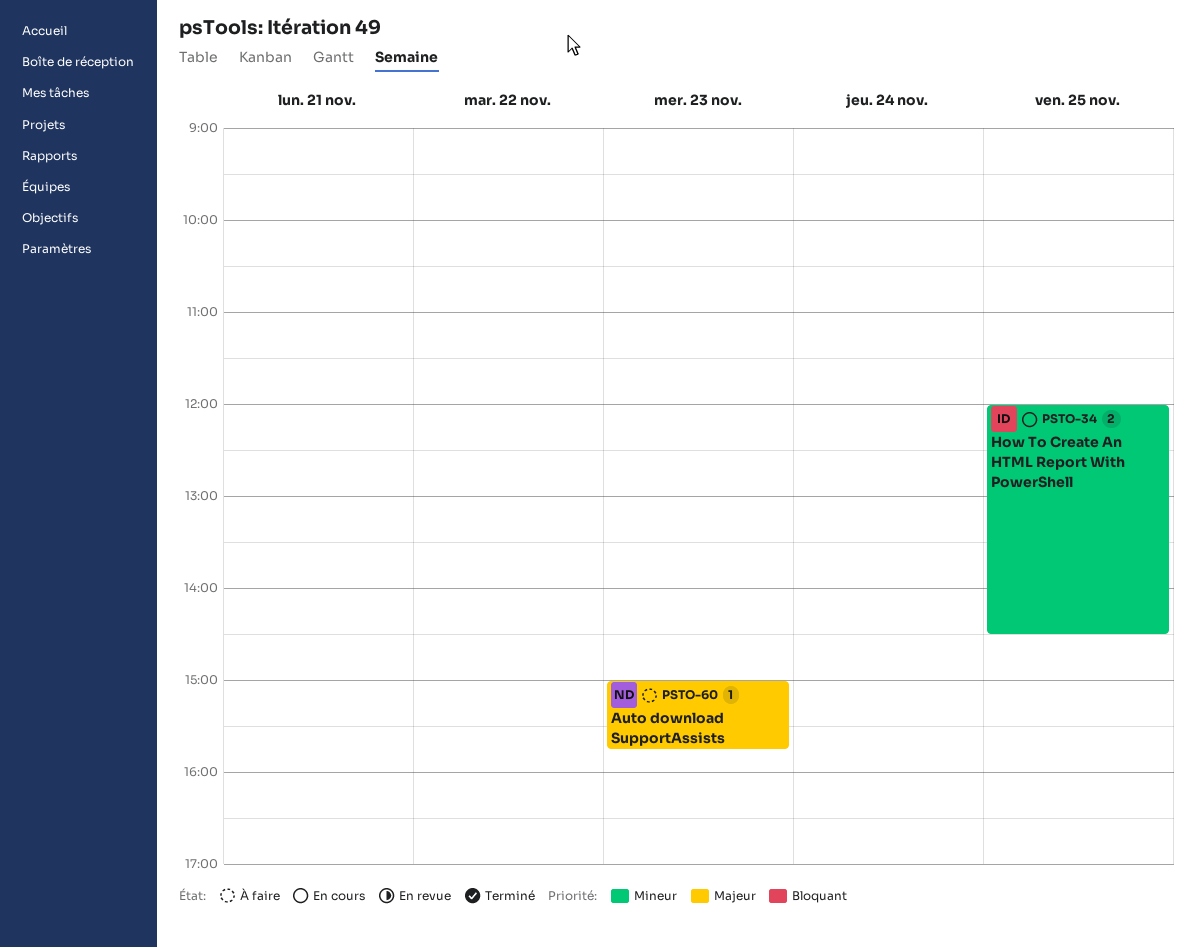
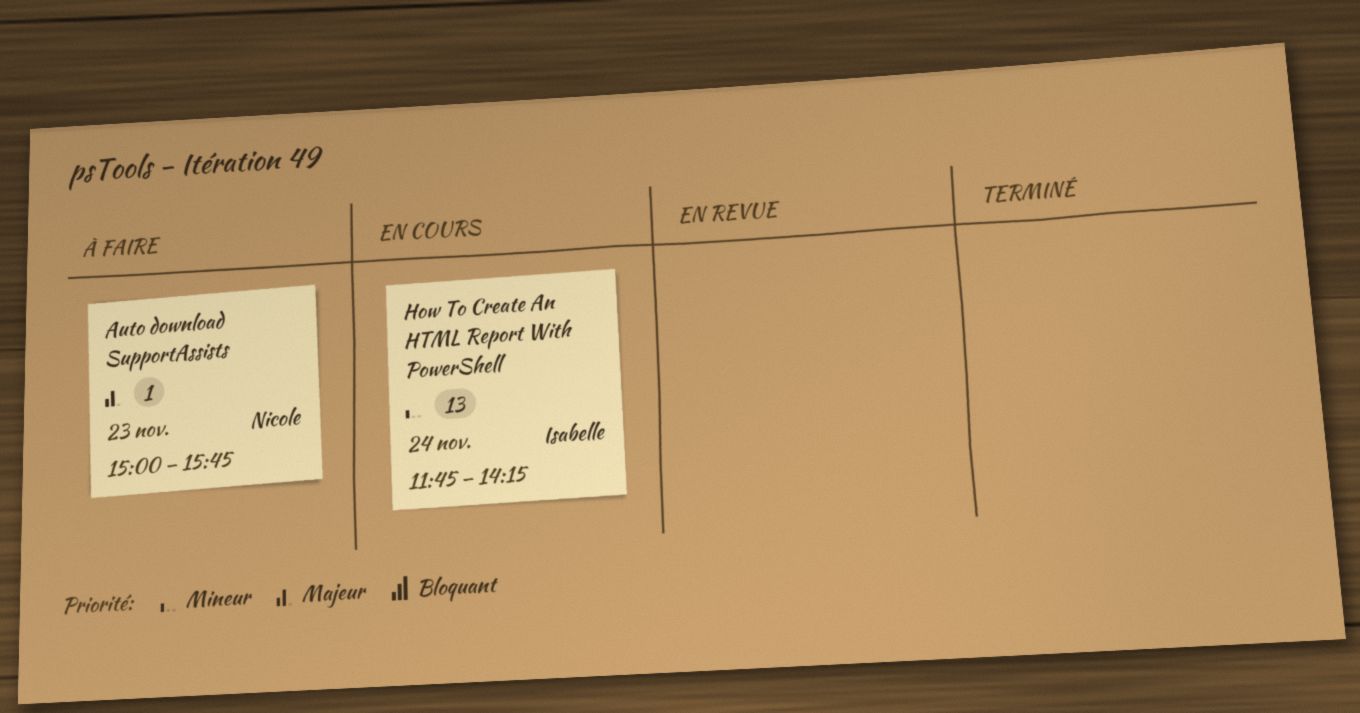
How To Create An HTML Report With PowerShell, estimate: 2 -> 13
How To Create An HTML Report With PowerShell, day: Nov 25 -> Nov 24
How To Create An HTML Report With PowerShell, begins: 12:00 -> 11:45
How To Create An HTML Report With PowerShell, ends: 14:30 -> 14:15

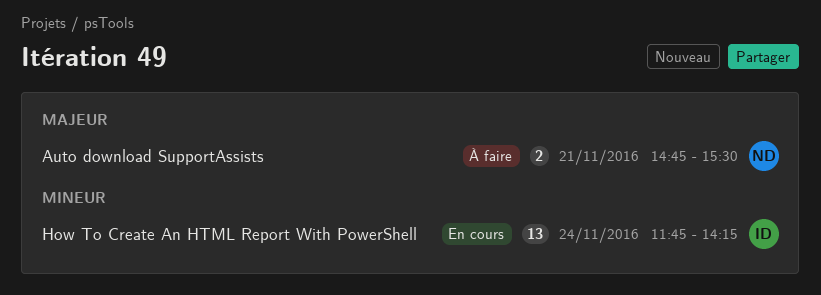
Auto download SupportAssists, estimate: 1 -> 2
Auto download SupportAssists, day: Nov 23 -> Nov 21
Auto download SupportAssists, begins: 15:00 -> 14:45
Auto download SupportAssists, ends: 15:45 -> 15:30

